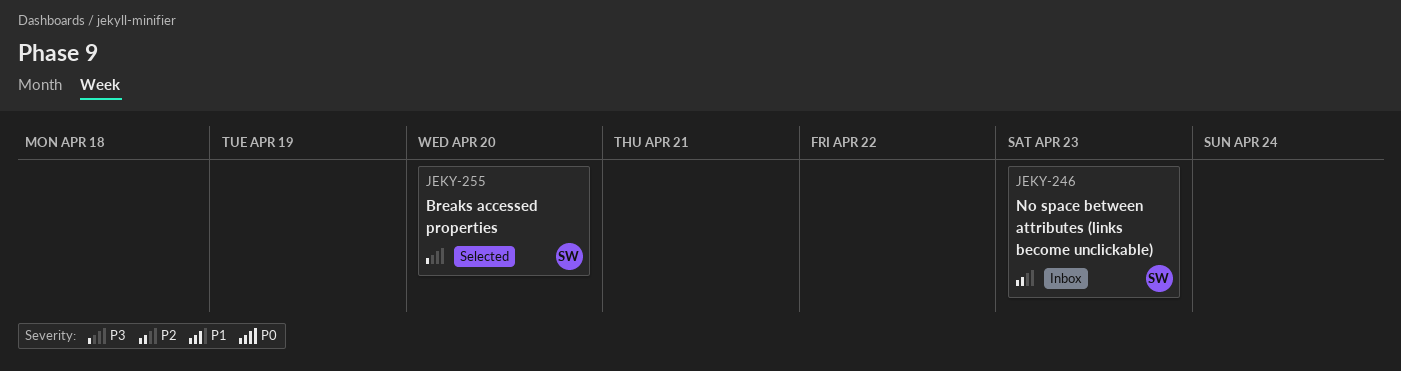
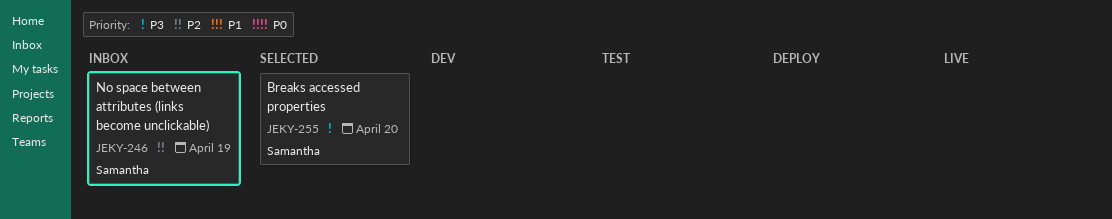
JEKY-246, due: Apr 23 -> Apr 19

